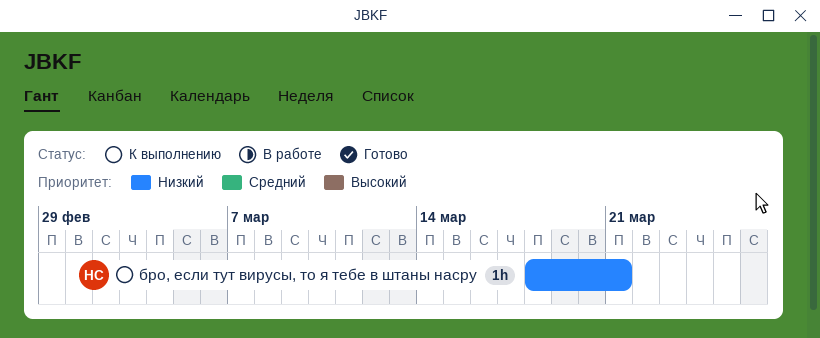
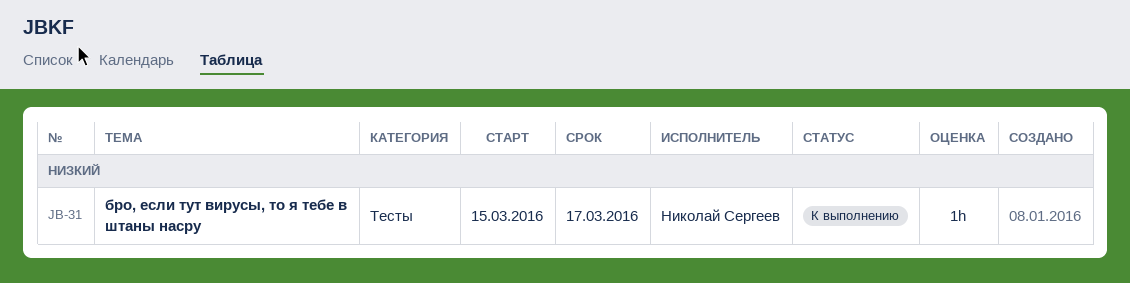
бро, если тут вирусы, то я тебе в штаны насру, start: Mar 18 -> Mar 15
бро, если тут вирусы, то я тебе в штаны насру, due: Mar 21 -> Mar 17

